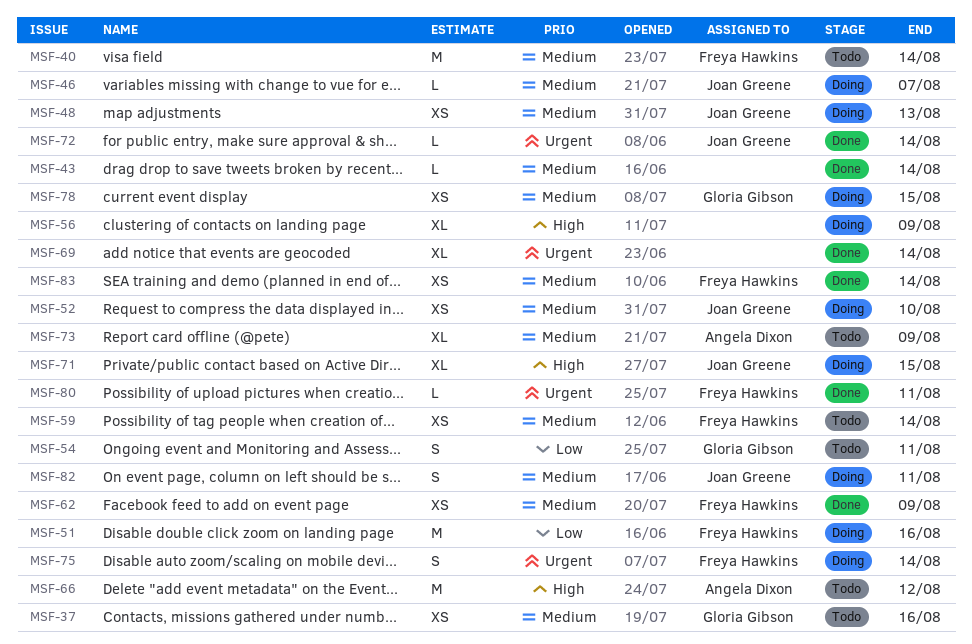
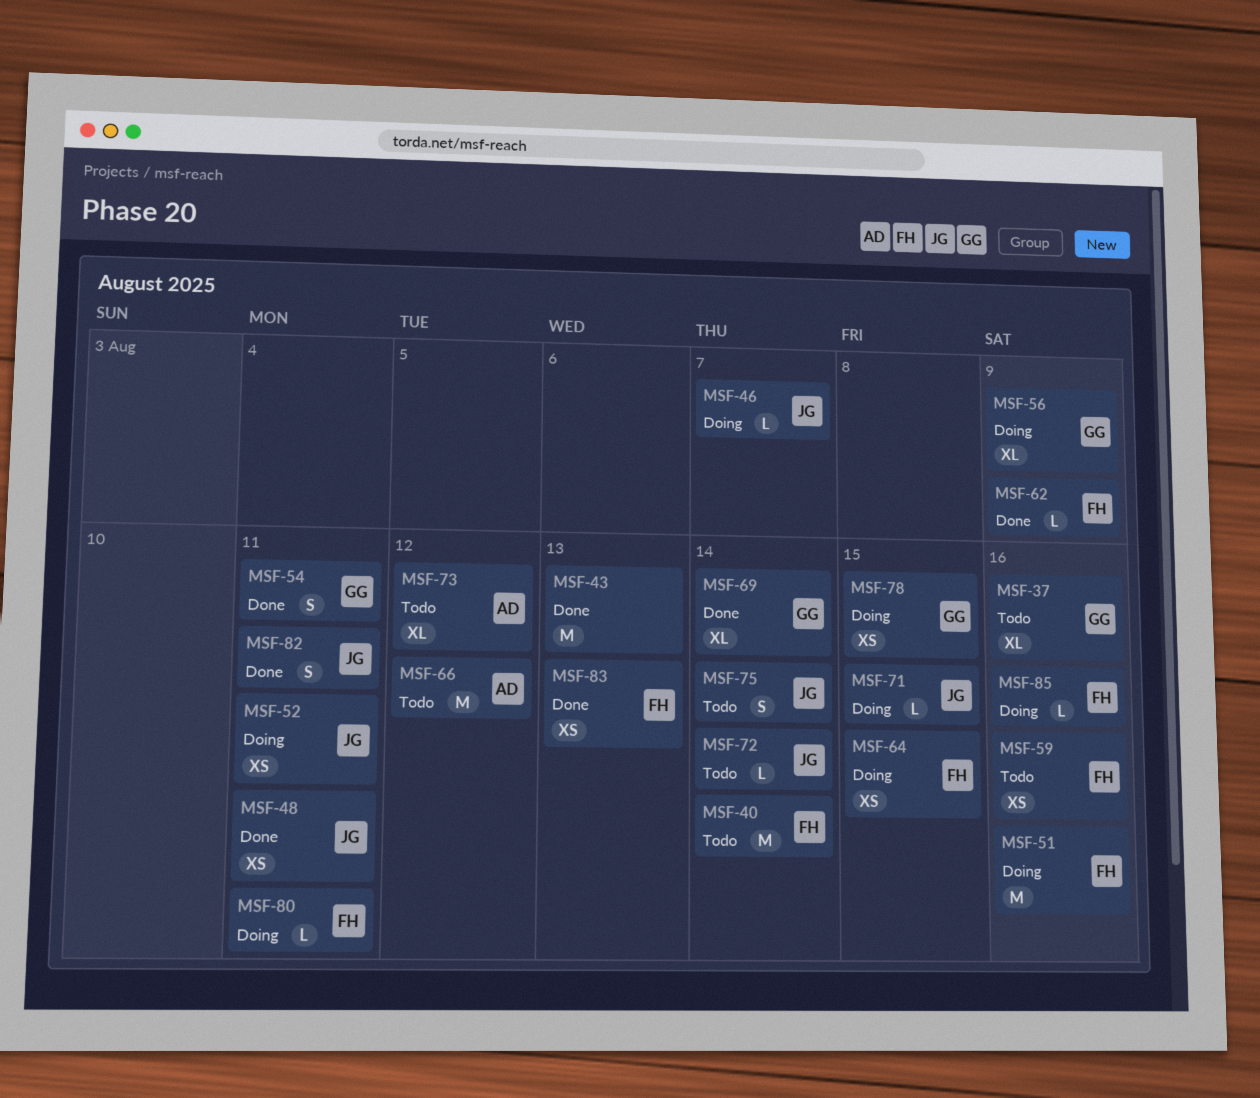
MSF-37, estimate: XS -> XL
MSF-43, estimate: L -> M
MSF-43, due: Aug 14 -> Aug 13
MSF-48, status: Doing -> Done
MSF-48, due: Aug 13 -> Aug 11
MSF-52, due: Aug 10 -> Aug 11
MSF-54, status: Todo -> Done
MSF-56, owner: none -> Gloria Gibson
MSF-59, due: Aug 14 -> Aug 16
MSF-62, estimate: XS -> L
MSF-64: none -> present
MSF-69, owner: none -> Gloria Gibson
MSF-71, estimate: XL -> L
MSF-72, status: Done -> Todo
MSF-73, due: Aug 9 -> Aug 12
MSF-75, status: Doing -> Todo
MSF-75, owner: Freya Hawkins -> Joan Greene
MSF-80, status: Done -> Doing
MSF-82, status: Doing -> Done
MSF-83, due: Aug 14 -> Aug 13
MSF-85: none -> present

